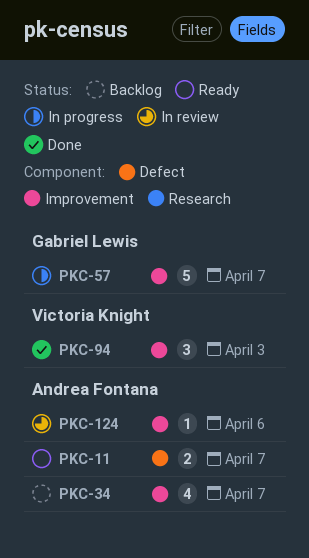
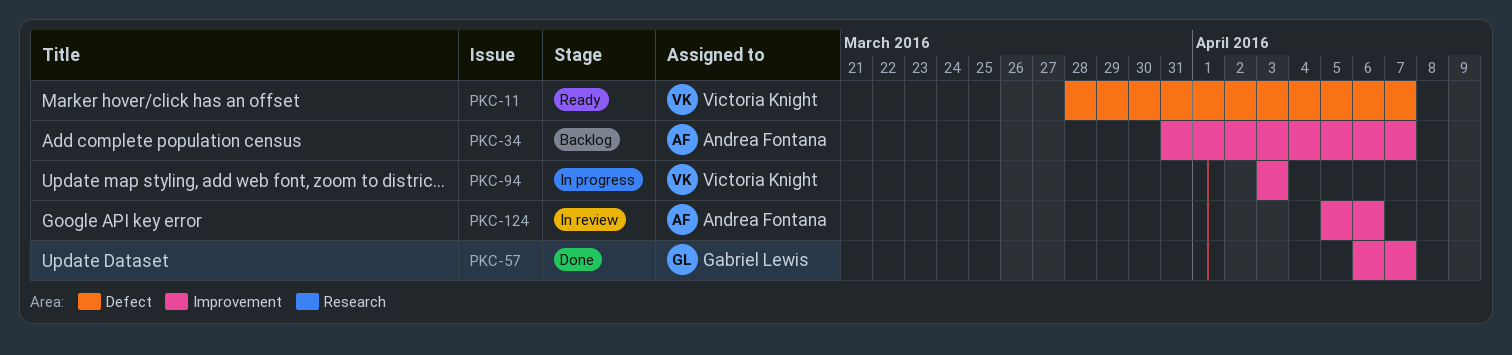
PKC-11, owner: Andrea Fontana -> Victoria Knight
PKC-57, status: In progress -> Done
PKC-94, status: Done -> In progress

